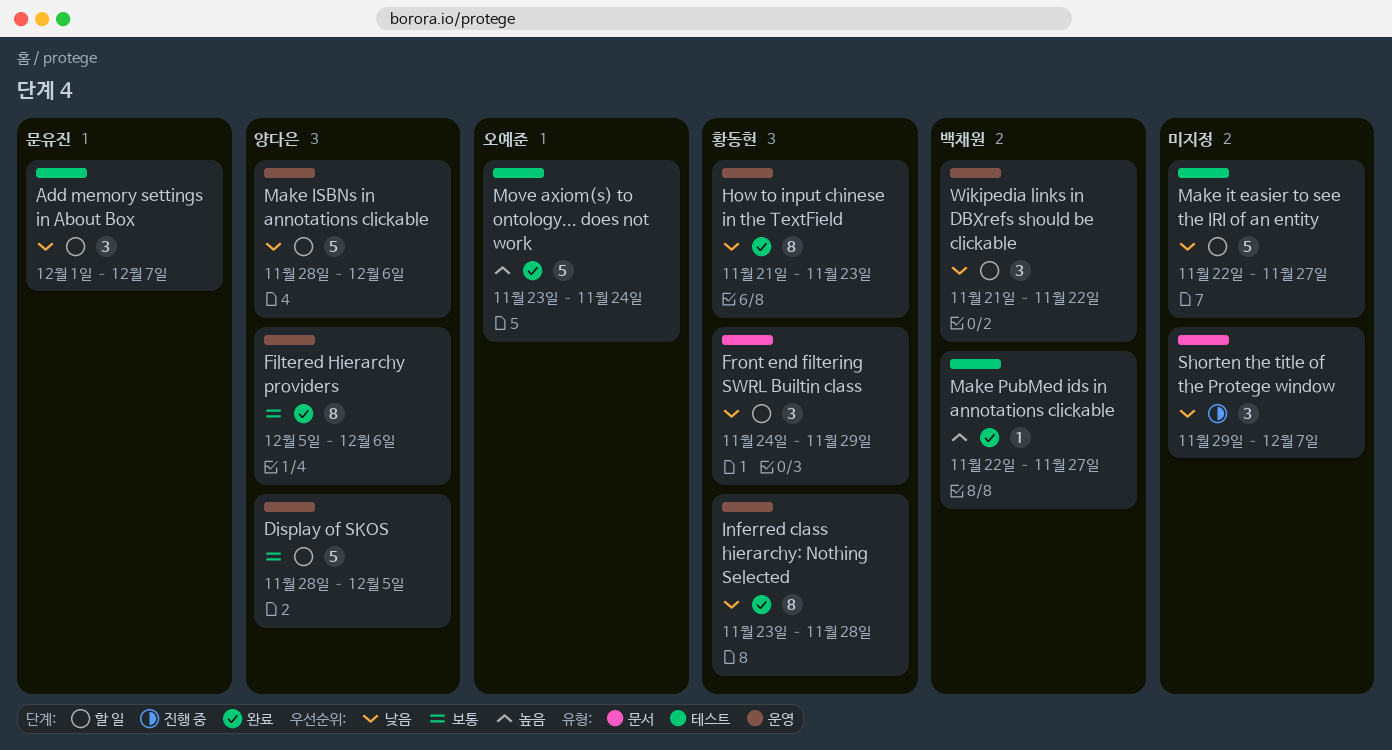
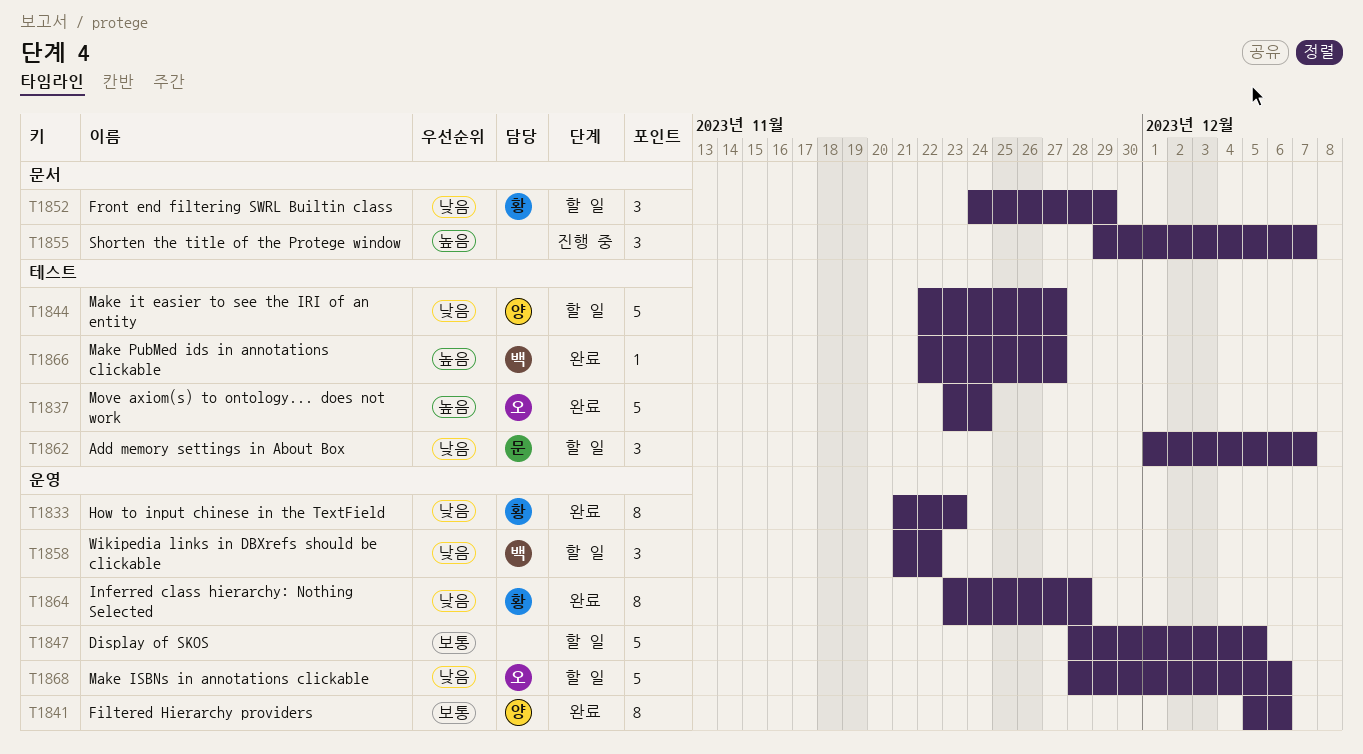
Display of SKOS, owner: 양다은 -> none
Make ISBNs in annotations clickable, owner: 양다은 -> 오예준
Make it easier to see the IRI of an entity, owner: none -> 양다은
Shorten the title of the Protege window, priority: 낮음 -> 높음

